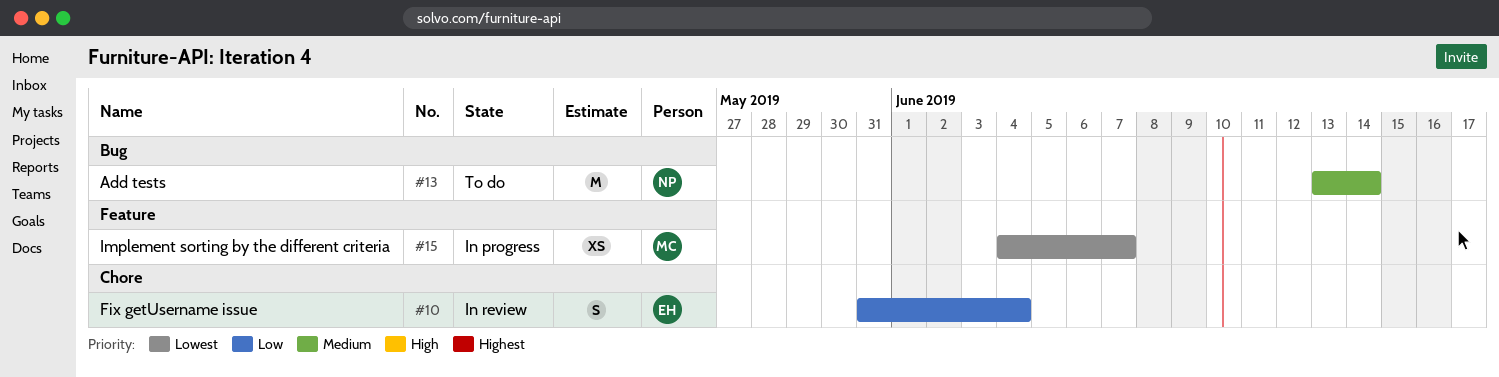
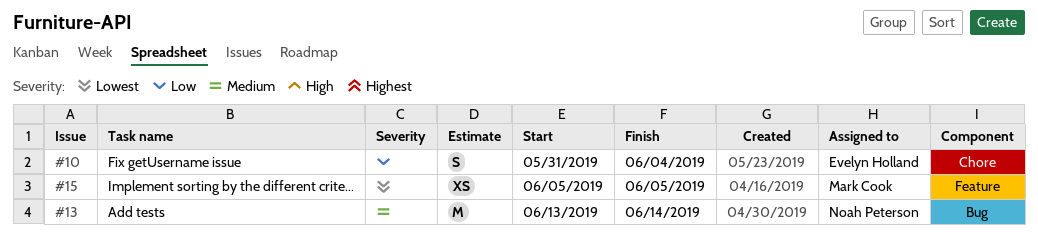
#15, start: Jun 4 -> Jun 5
#15, due: Jun 7 -> Jun 5

